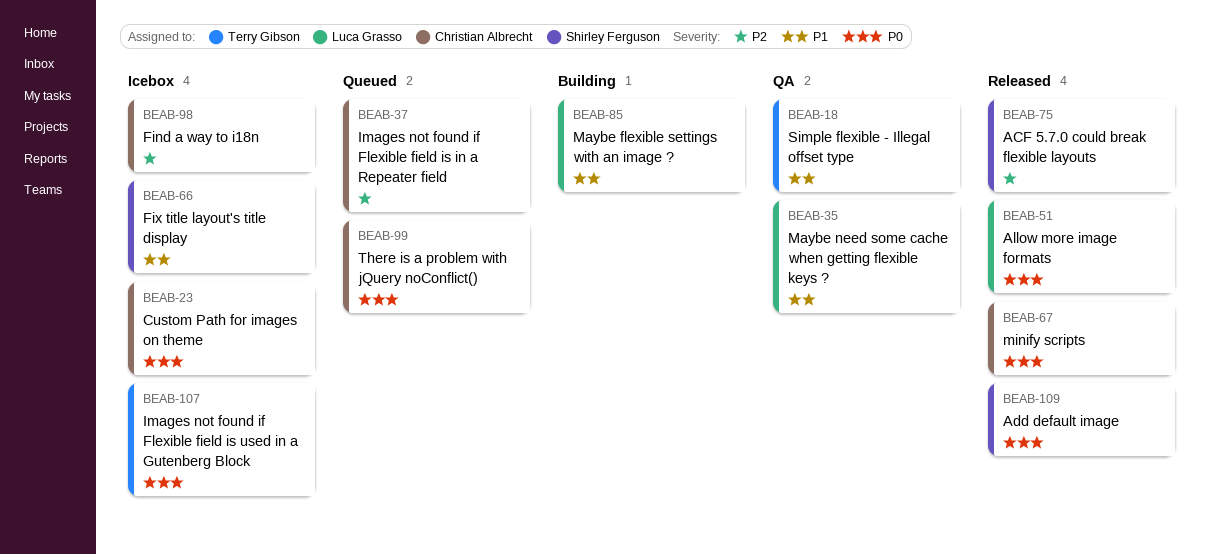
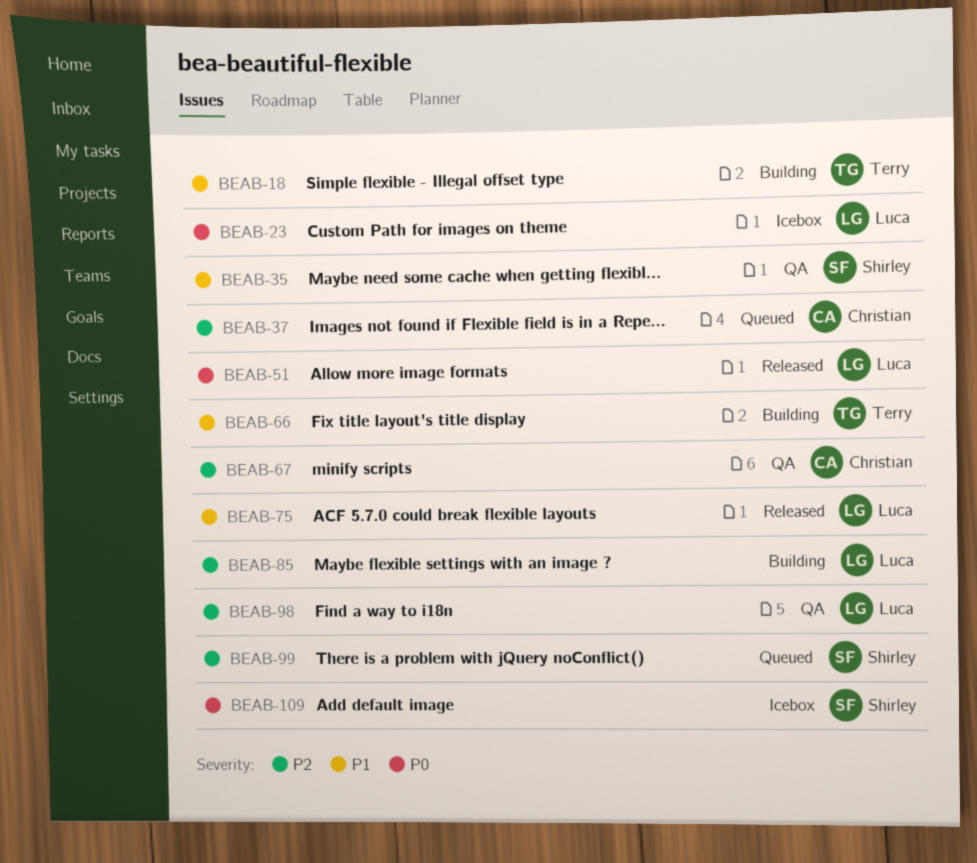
BEAB-18, status: QA -> Building
BEAB-23, owner: Christian Albrecht -> Luca Grasso
BEAB-35, owner: Luca Grasso -> Shirley Ferguson
BEAB-66, status: Icebox -> Building
BEAB-66, owner: Shirley Ferguson -> Terry Gibson
BEAB-67, status: Released -> QA
BEAB-67, priority: P0 -> P2
BEAB-75, owner: Shirley Ferguson -> Luca Grasso
BEAB-75, priority: P2 -> P1
BEAB-85, priority: P1 -> P2
BEAB-98, status: Icebox -> QA
BEAB-98, owner: Christian Albrecht -> Luca Grasso
BEAB-99, owner: Christian Albrecht -> Shirley Ferguson
BEAB-99, priority: P0 -> P2
BEAB-107: present -> none
BEAB-109, status: Released -> Icebox

